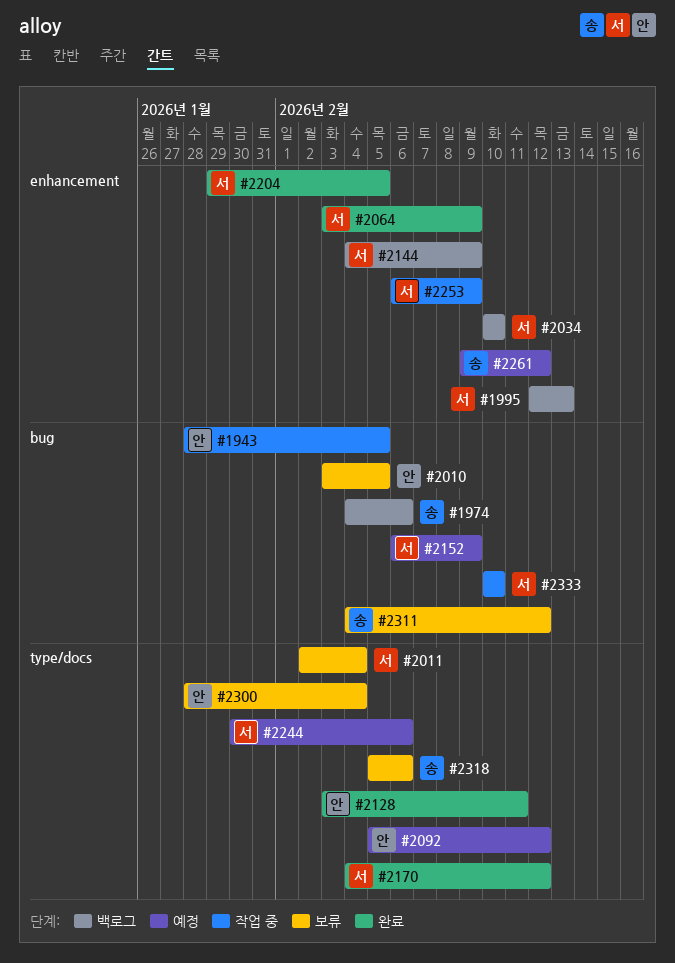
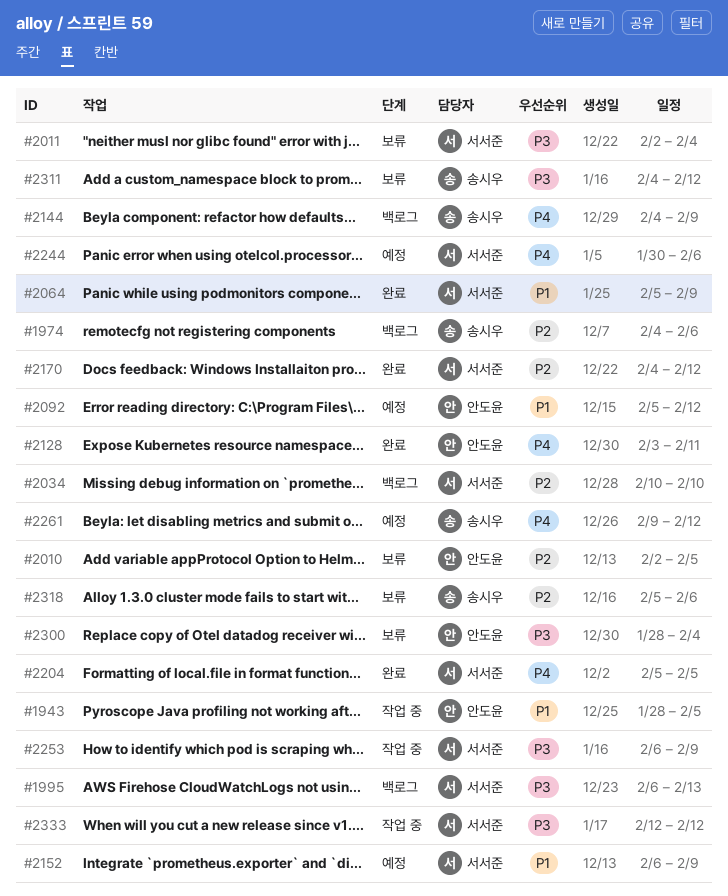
#1995, start: Feb 12 -> Feb 6
#2010, start: Feb 3 -> Feb 2
#2064, start: Feb 3 -> Feb 5
#2144, owner: 서서준 -> 송시우
#2204, start: Jan 29 -> Feb 5
#2333, start: Feb 10 -> Feb 12
#2333, due: Feb 10 -> Feb 12

